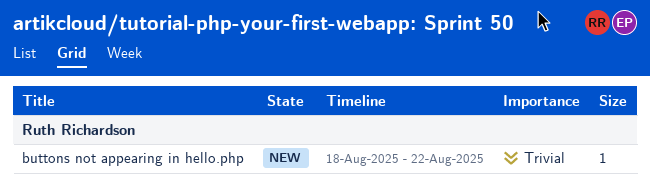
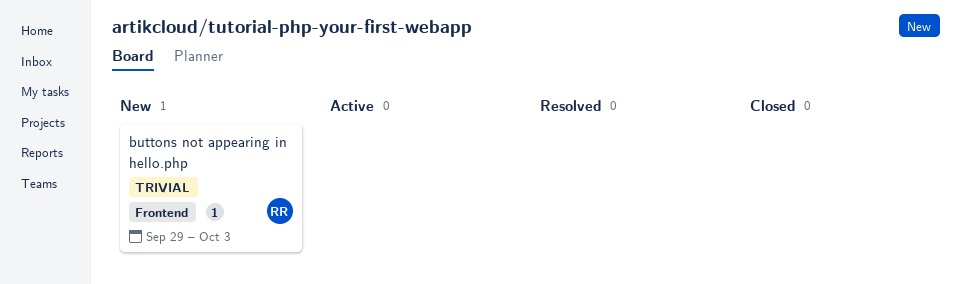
buttons not appearing in hello.php, start: Aug 18 -> Sep 29
buttons not appearing in hello.php, due: Aug 22 -> Oct 3

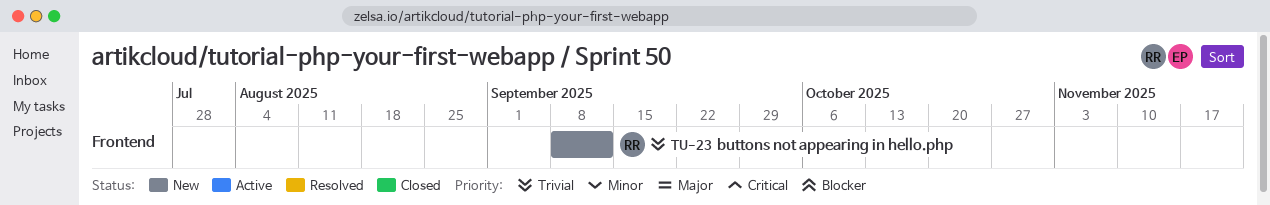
buttons not appearing in hello.php, start: Sep 29 -> Sep 8
buttons not appearing in hello.php, due: Oct 3 -> Sep 12

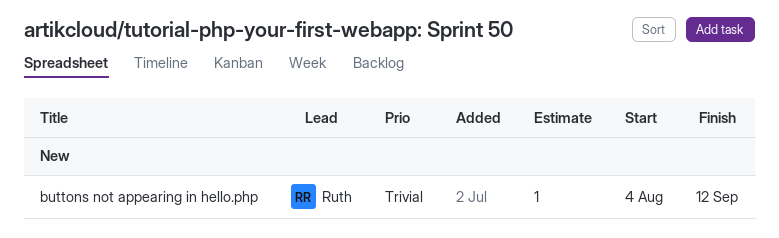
buttons not appearing in hello.php, start: Sep 8 -> Aug 4

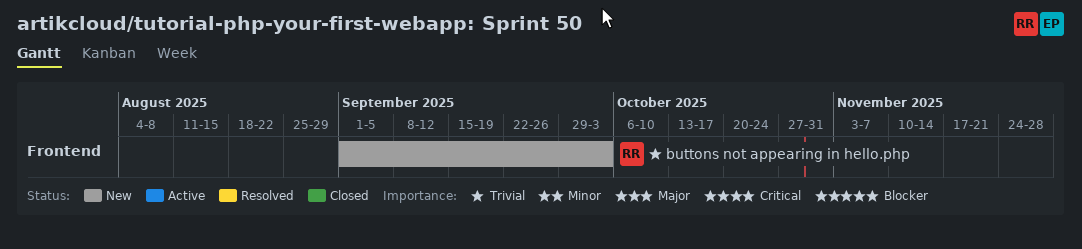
buttons not appearing in hello.php, start: Aug 4 -> Sep 1
buttons not appearing in hello.php, due: Sep 12 -> Oct 3

